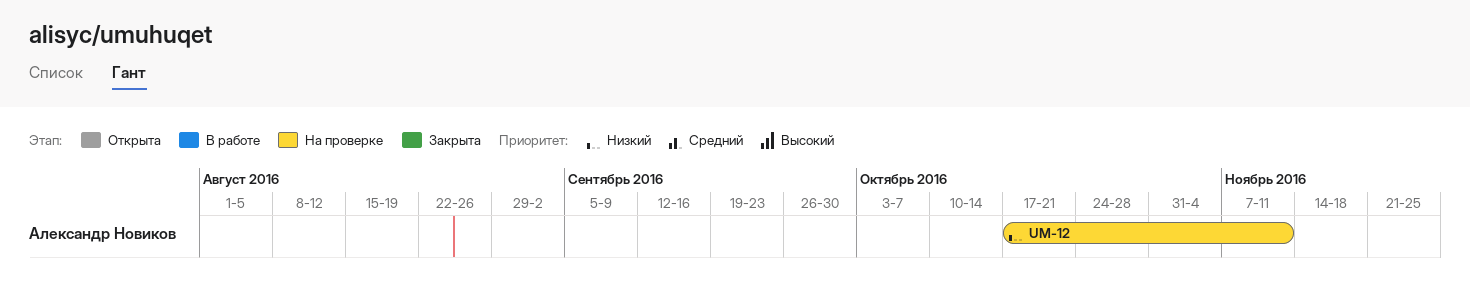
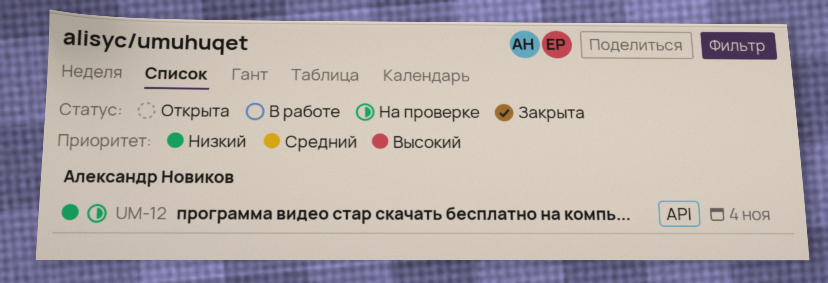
UM-12, due: Nov 11 -> Nov 4

